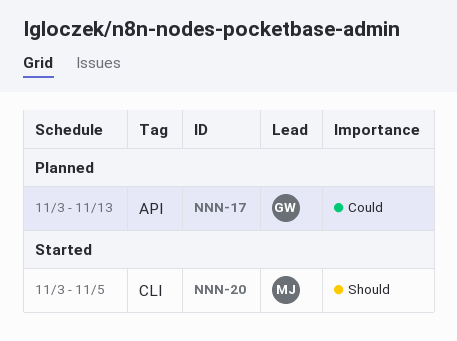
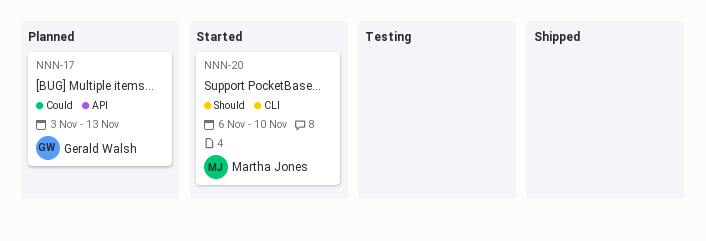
NNN-20, start: Nov 3 -> Nov 6
NNN-20, due: Nov 5 -> Nov 10

